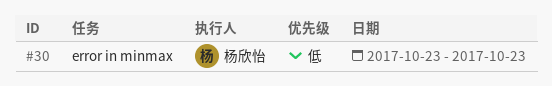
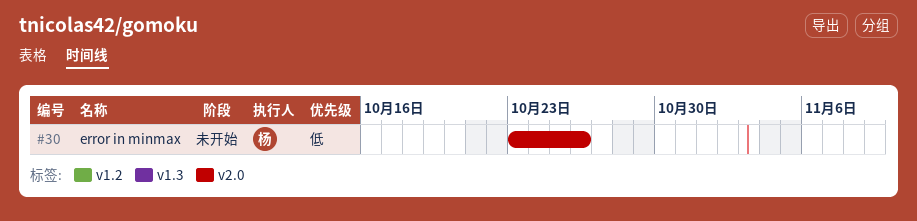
#30, due: Oct 23 -> Oct 26

